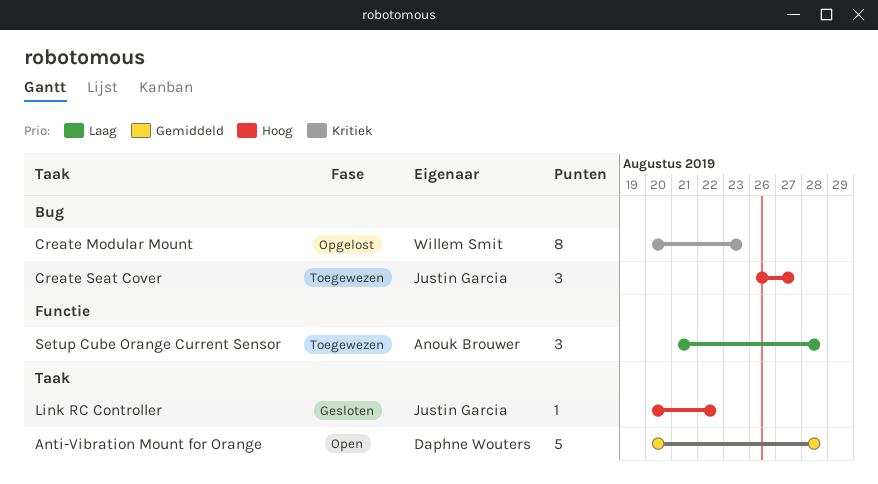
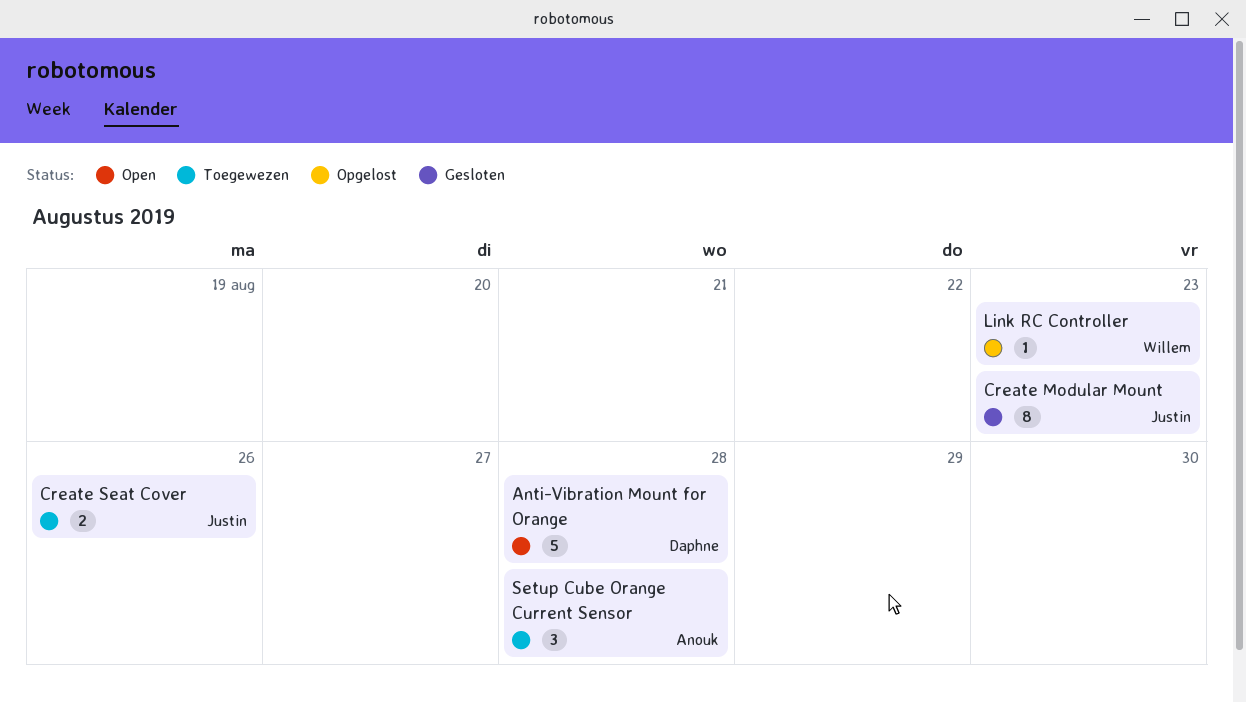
Create Modular Mount, status: Opgelost -> Gesloten
Create Modular Mount, owner: Willem Smit -> Justin Garcia
Create Seat Cover, estimate: 3 -> 2
Create Seat Cover, due: Aug 27 -> Aug 26
Link RC Controller, status: Gesloten -> Opgelost
Link RC Controller, owner: Justin Garcia -> Willem Smit
Link RC Controller, due: Aug 22 -> Aug 23

